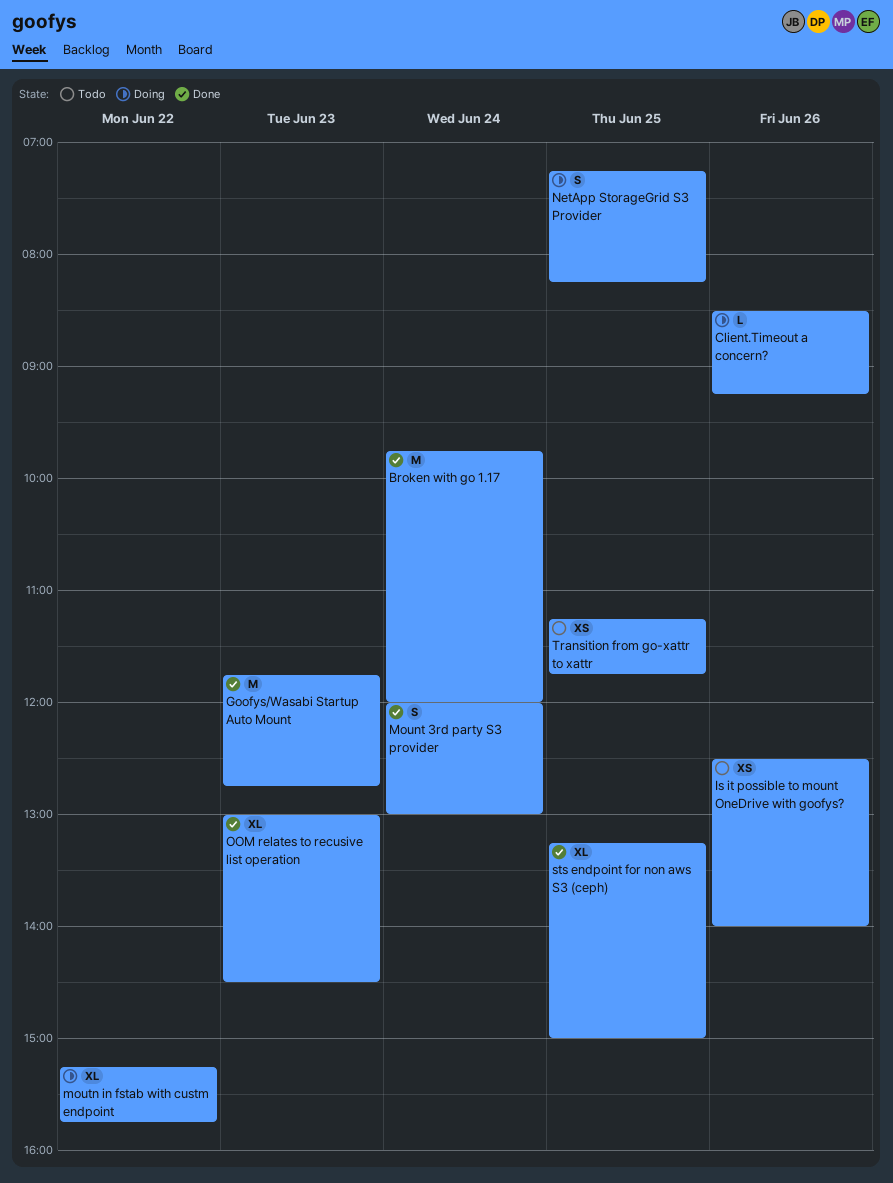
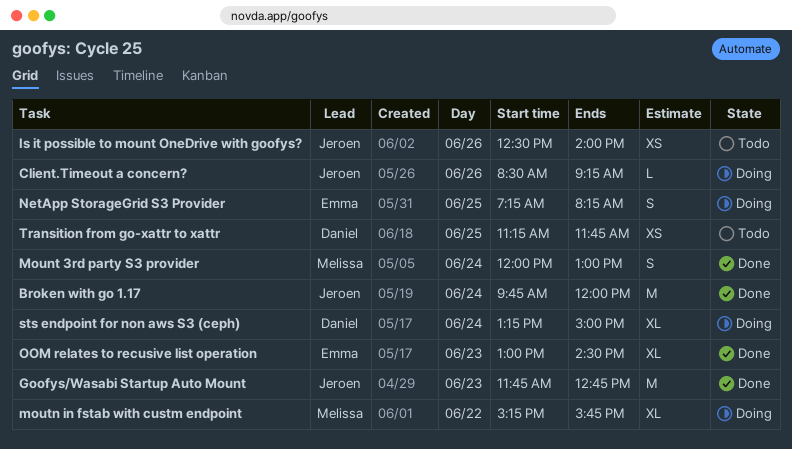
sts endpoint for non aws S3 (ceph), status: Done -> Doing
sts endpoint for non aws S3 (ceph), day: Jun 25 -> Jun 24

